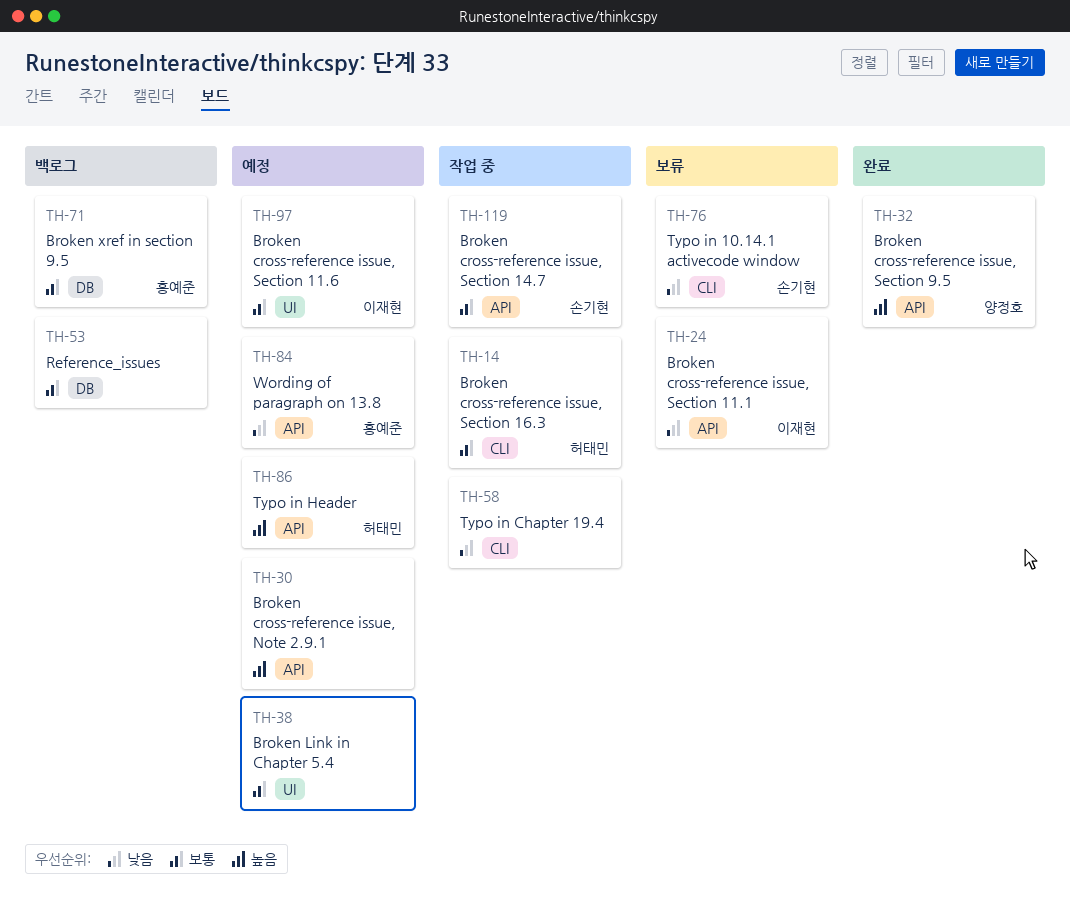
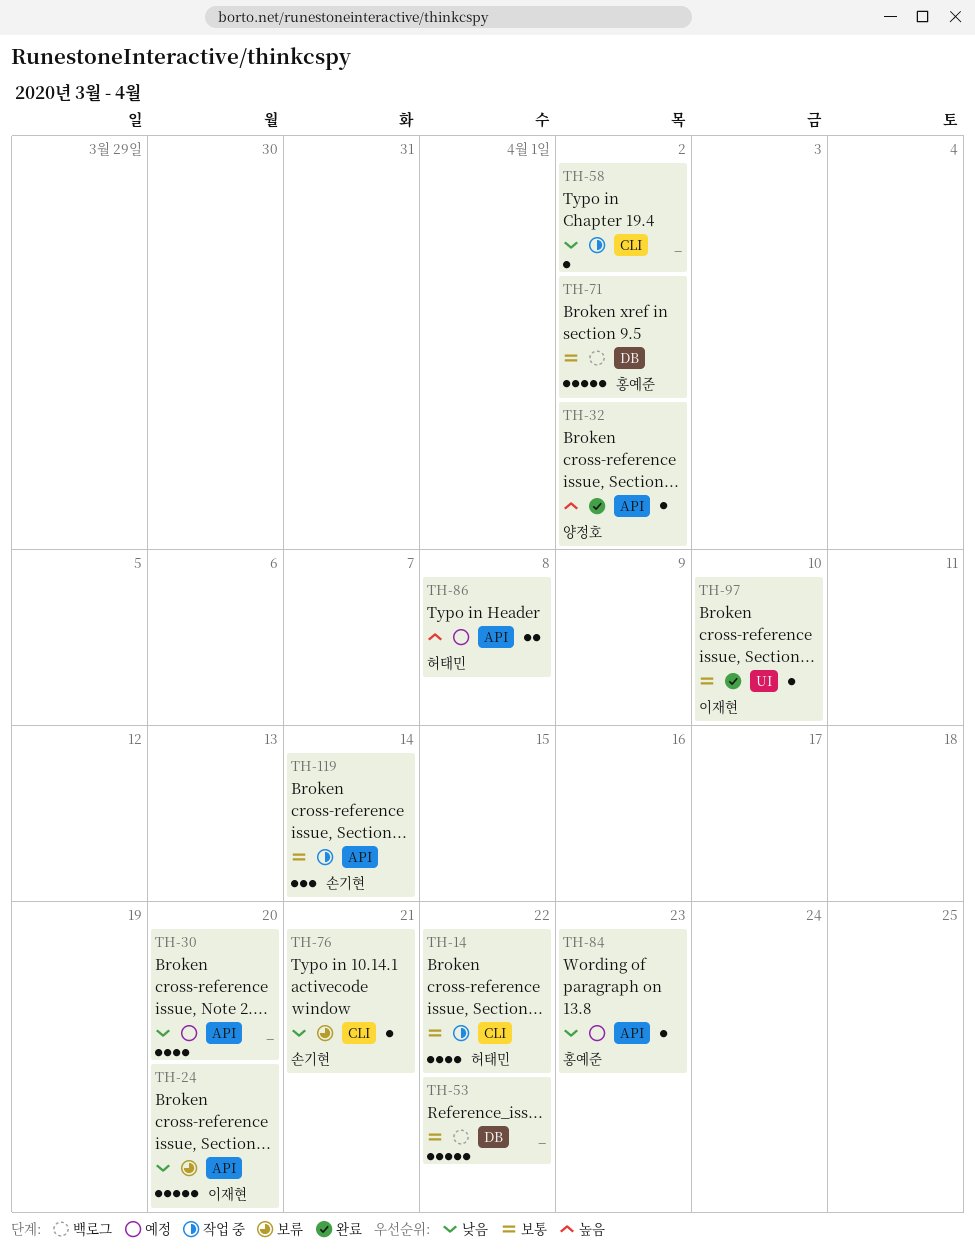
TH-30, priority: 높음 -> 낮음
TH-38: present -> none
TH-97, status: 예정 -> 완료

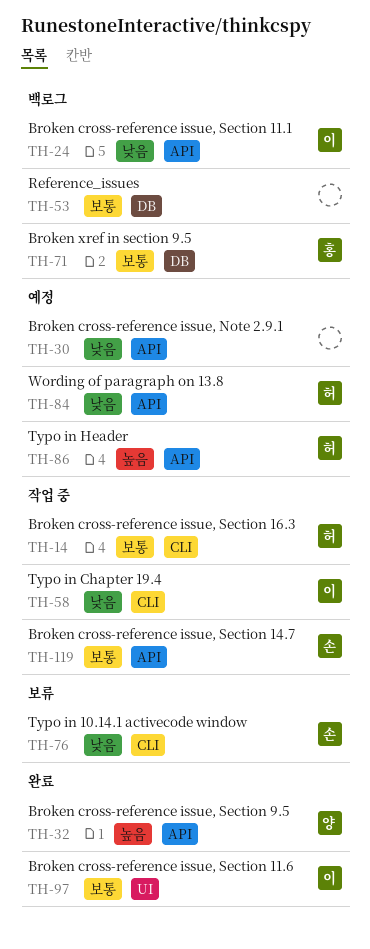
TH-24, status: 보류 -> 백로그
TH-58, owner: none -> 이재현
TH-84, owner: 홍예준 -> 허태민

